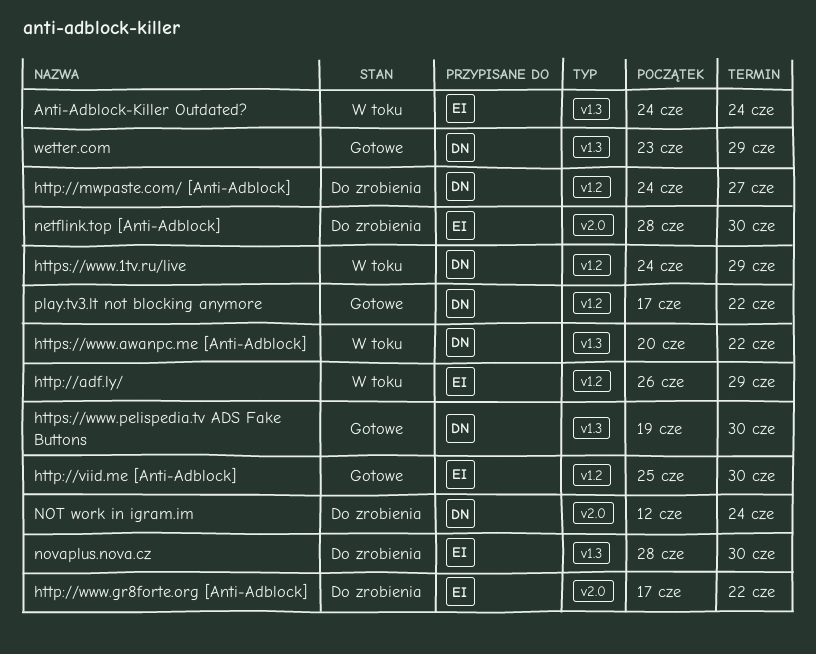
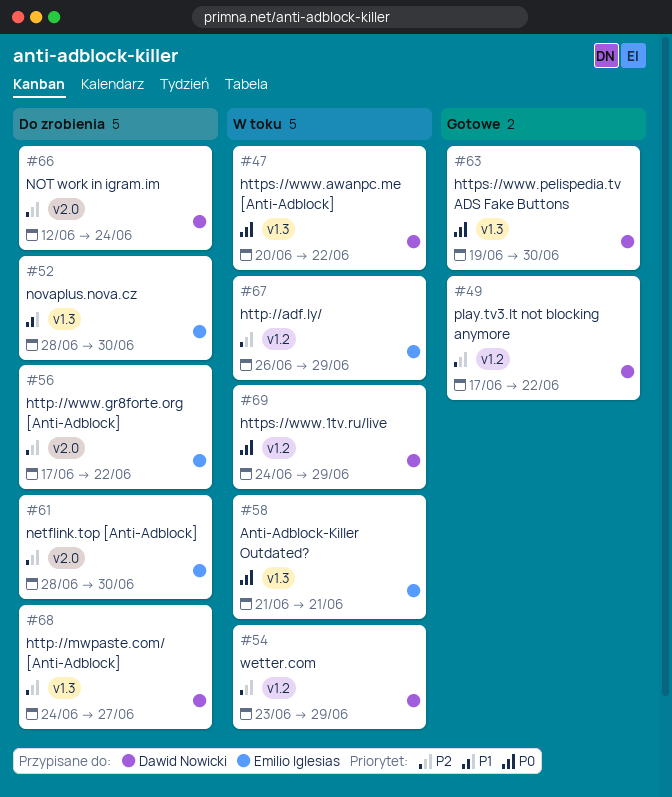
Anti-Adblock-Killer Outdated?, start: Jun 24 -> Jun 21
Anti-Adblock-Killer Outdated?, due: Jun 24 -> Jun 21
http://mwpaste.com/ [Anti-Adblock], label: v1.2 -> v1.3
http://viid.me [Anti-Adblock]: present -> none
wetter.com, status: Gotowe -> W toku
wetter.com, label: v1.3 -> v1.2

